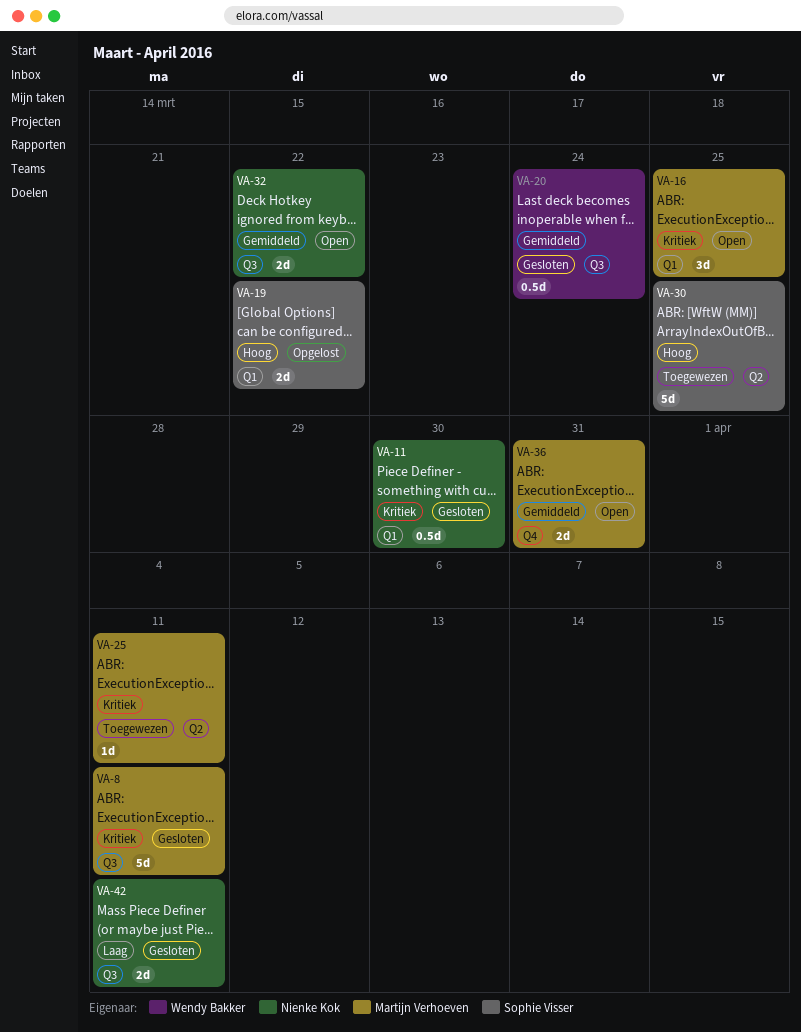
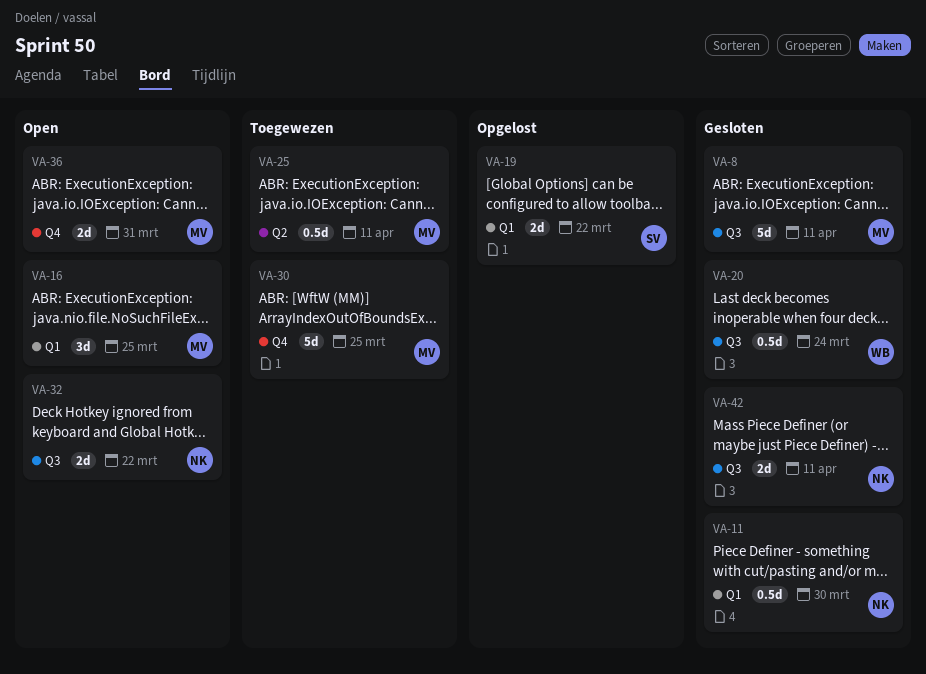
VA-25, estimate: 1d -> 0.5d
VA-30, owner: Sophie Visser -> Martijn Verhoeven
VA-30, label: Q2 -> Q4

